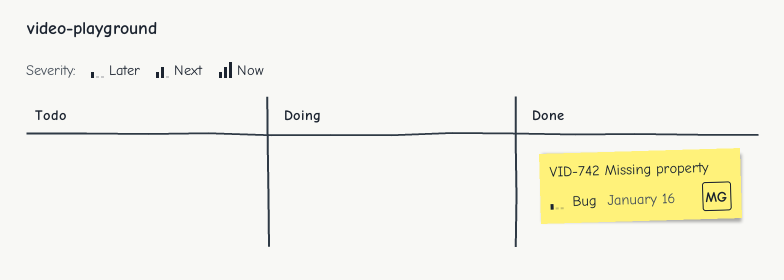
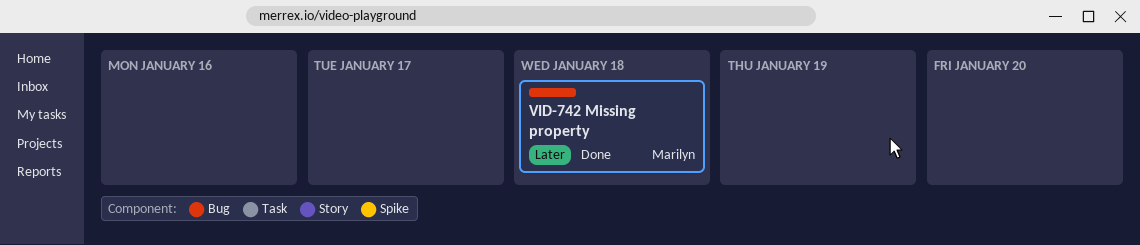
VID-742, due: Jan 16 -> Jan 18

